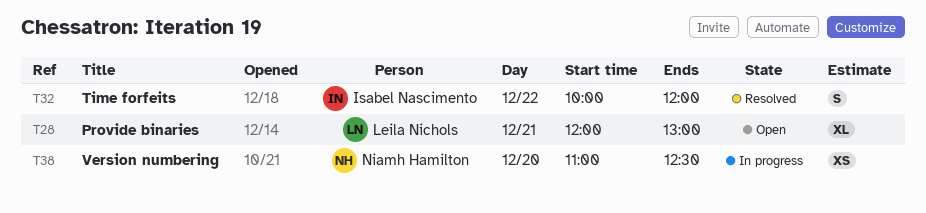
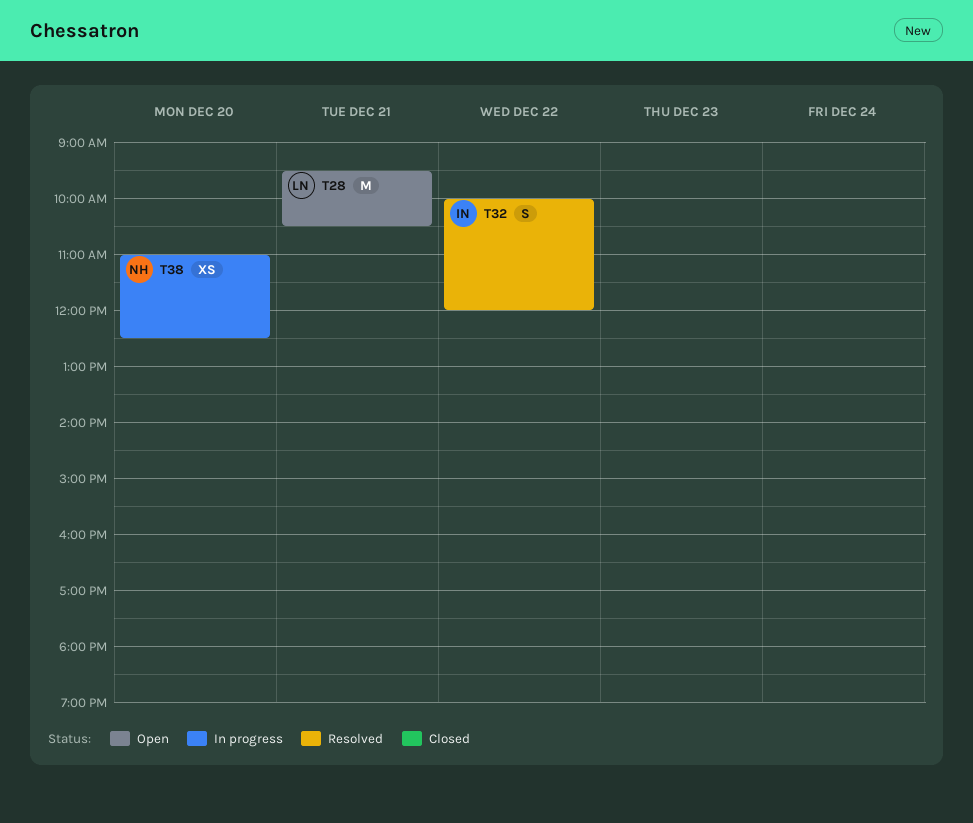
T28, estimate: XL -> M
T28, begins: 12:00 -> 09:30
T28, ends: 13:00 -> 10:30

